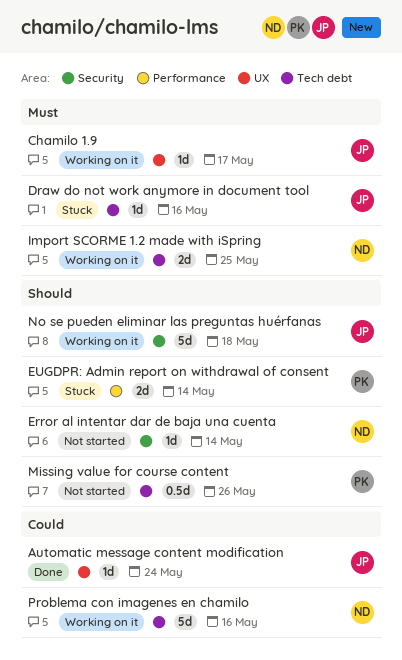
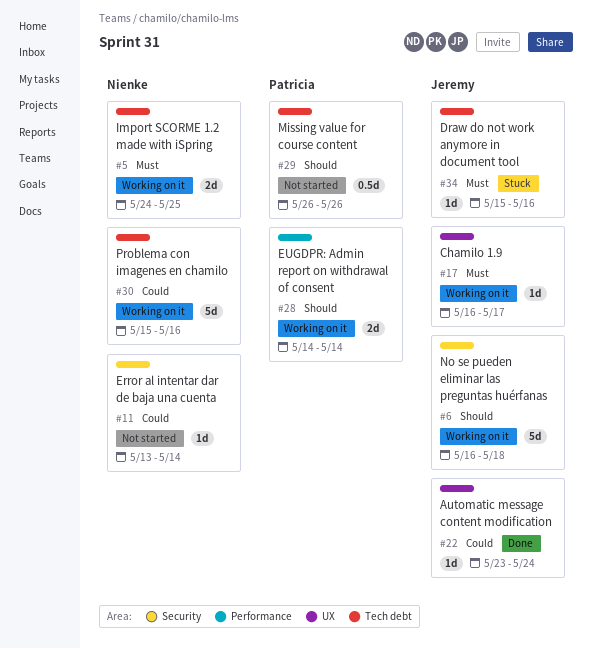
Error al intentar dar de baja una cuenta, priority: Should -> Could
EUGDPR: Admin report on withdrawal of consent, status: Stuck -> Working on it

